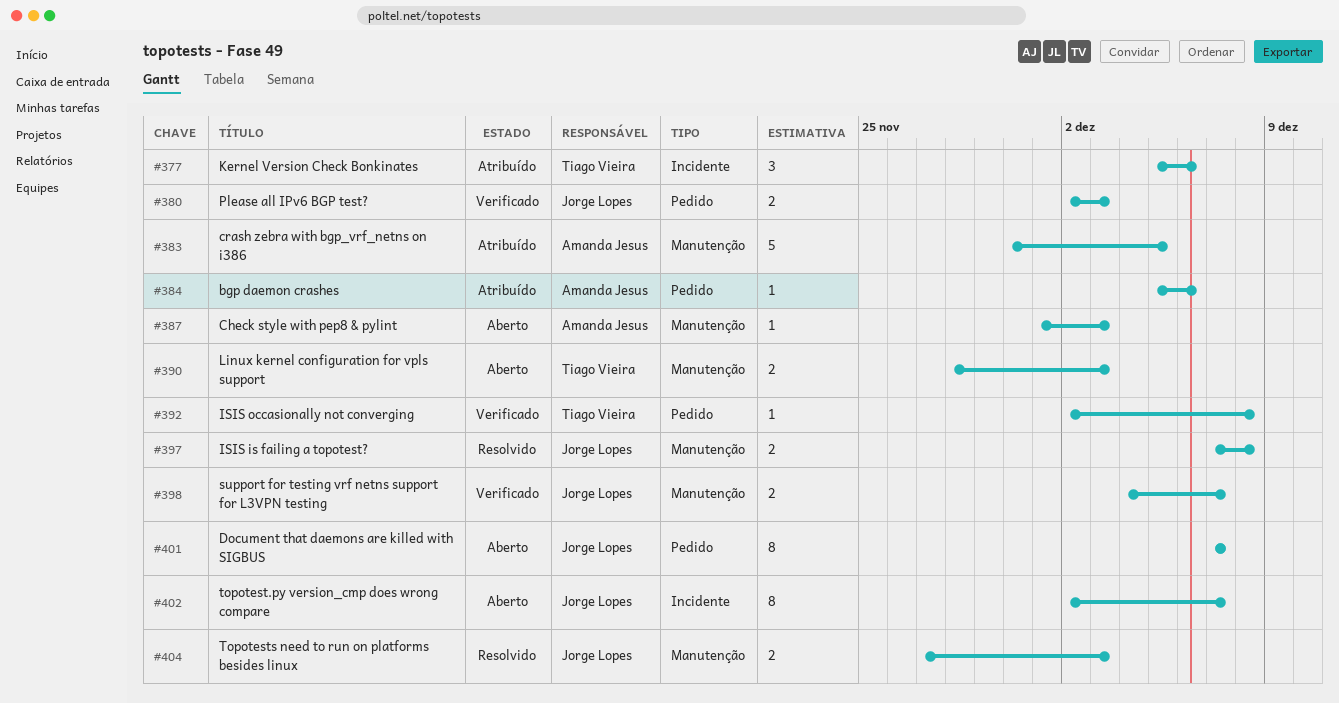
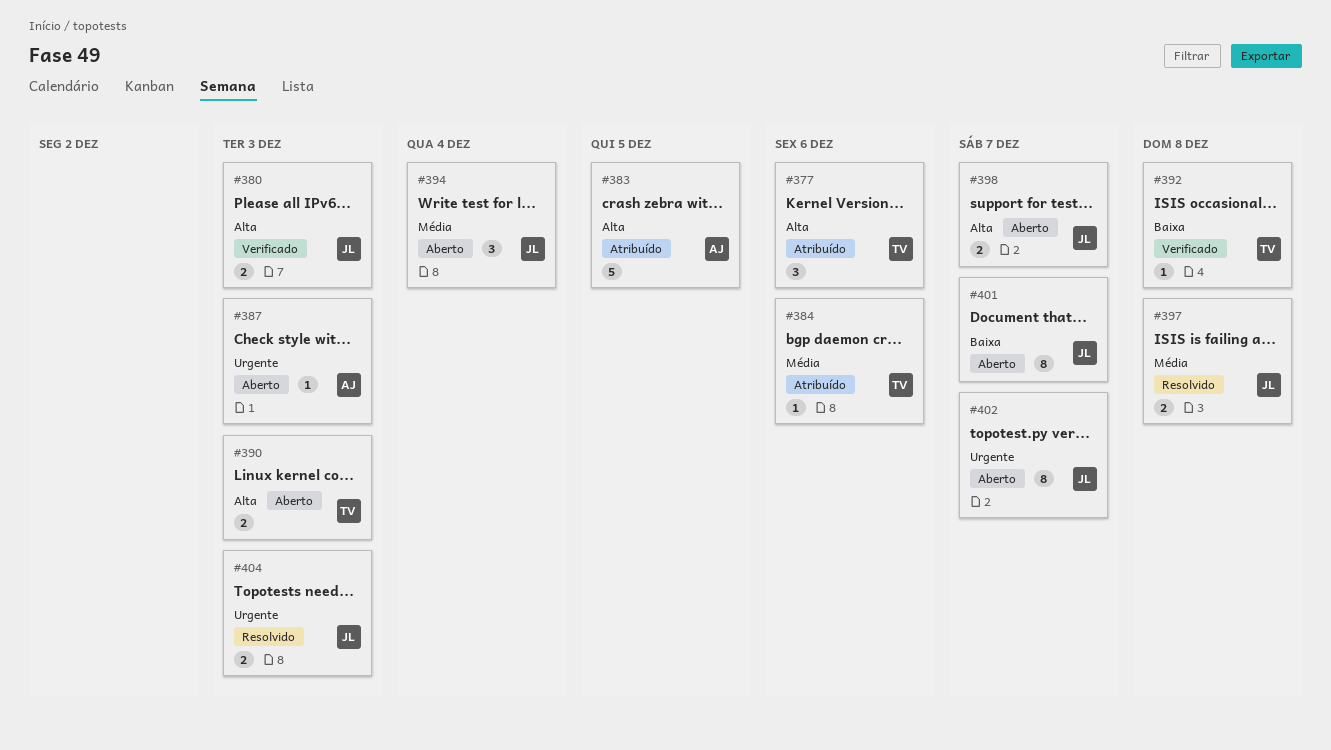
#384, owner: Amanda Jesus -> Tiago Vieira
#394: none -> present
#398, status: Verificado -> Aberto

